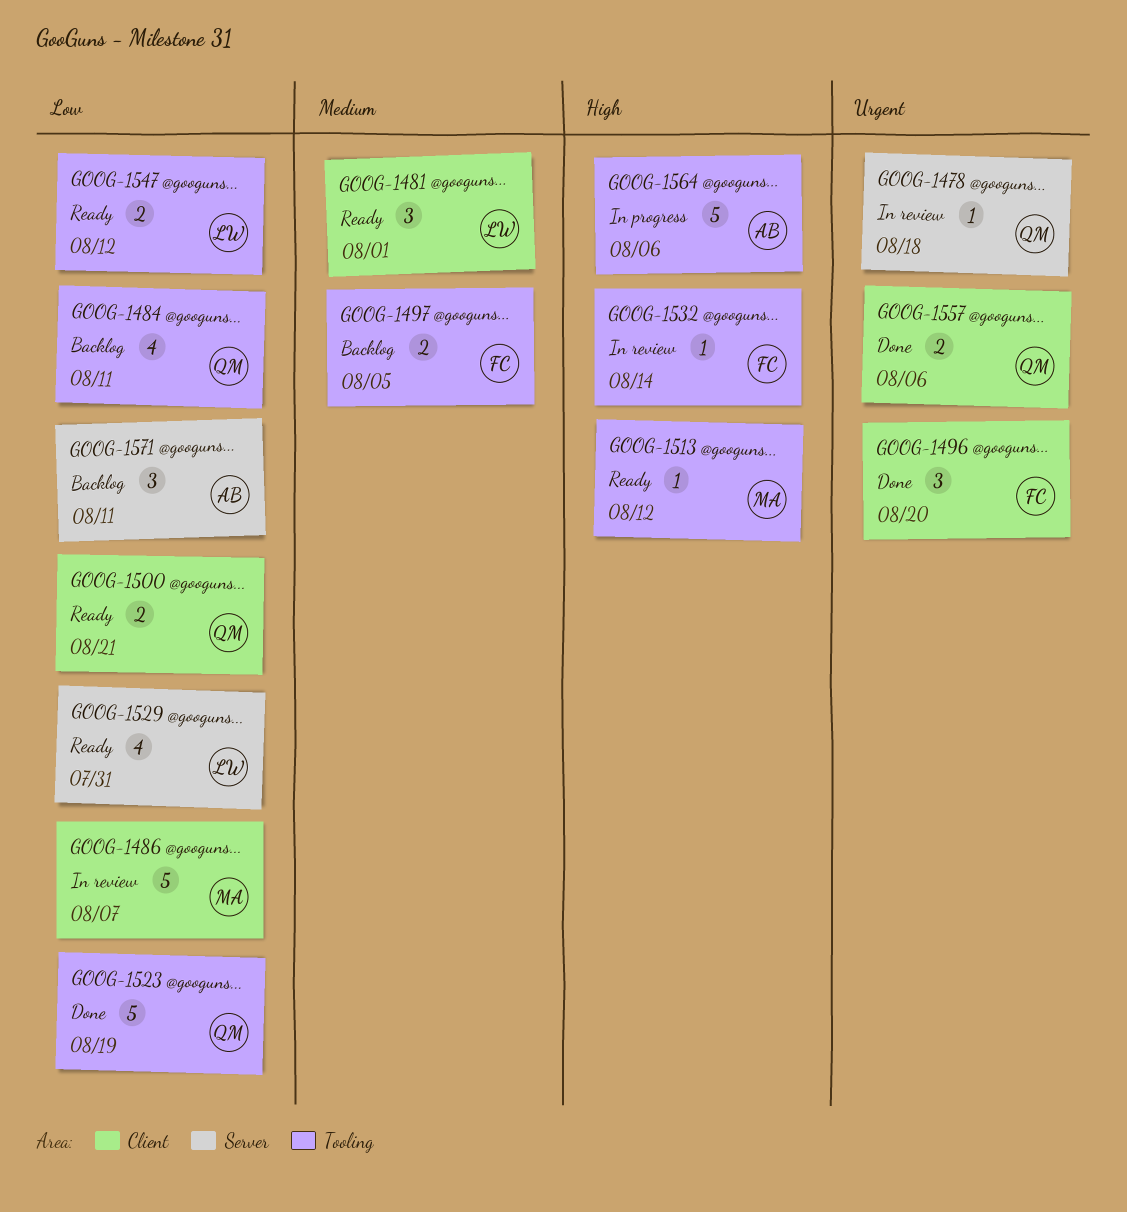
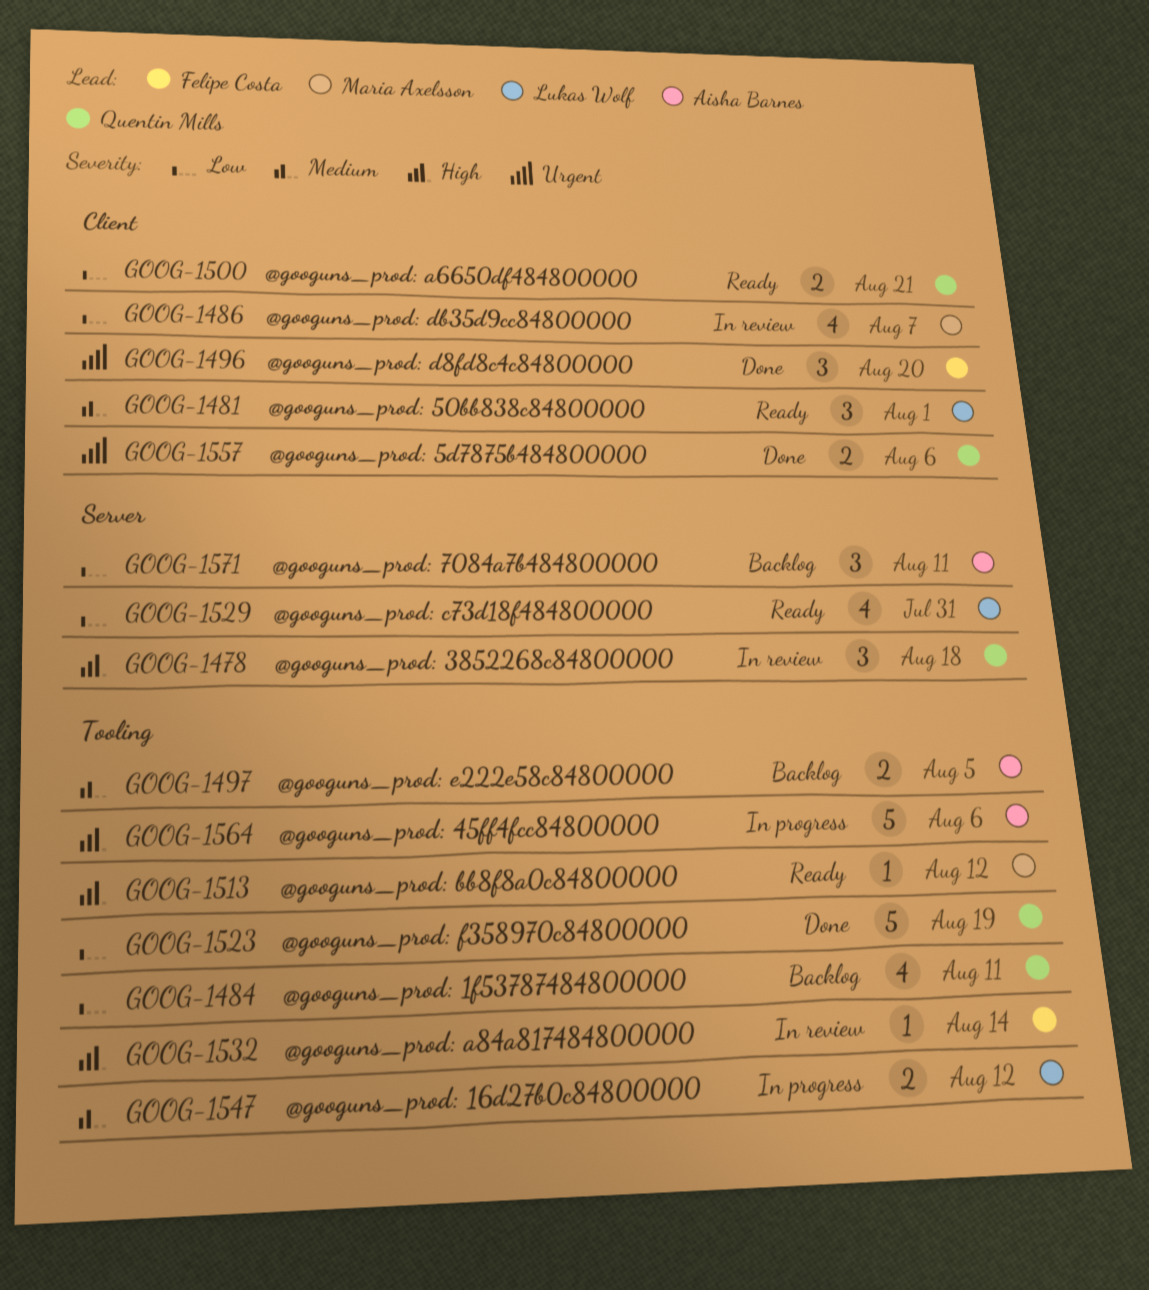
GOOG-1478, priority: Urgent -> High
GOOG-1478, estimate: 1 -> 3
GOOG-1486, estimate: 5 -> 4
GOOG-1497, owner: Felipe Costa -> Aisha Barnes
GOOG-1547, status: Ready -> In progress
GOOG-1547, priority: Low -> Medium

